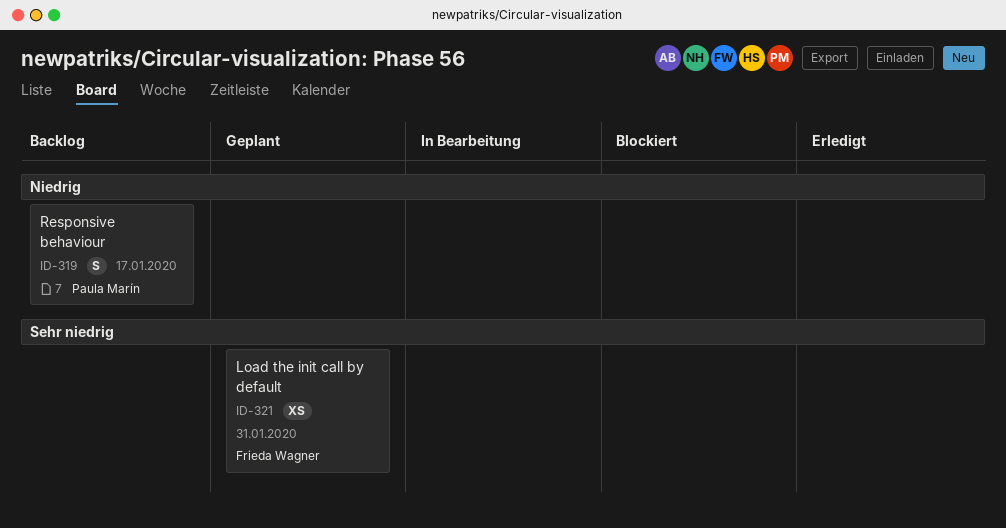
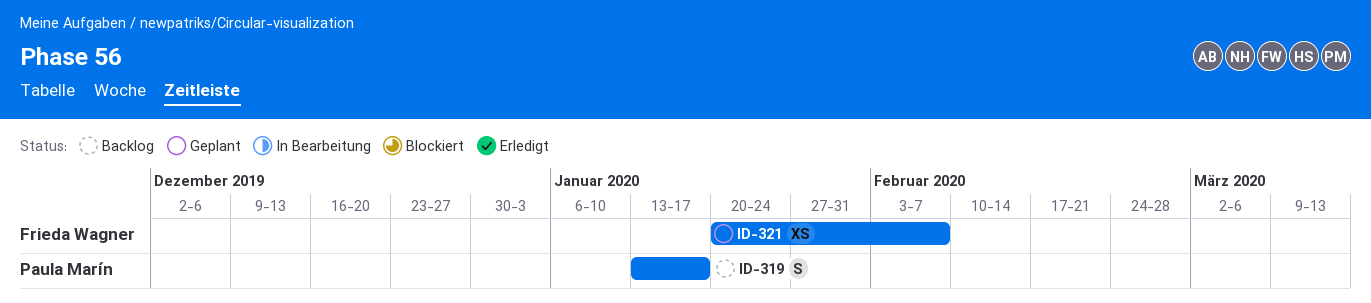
ID-321, due: Jan 31 -> Feb 7

